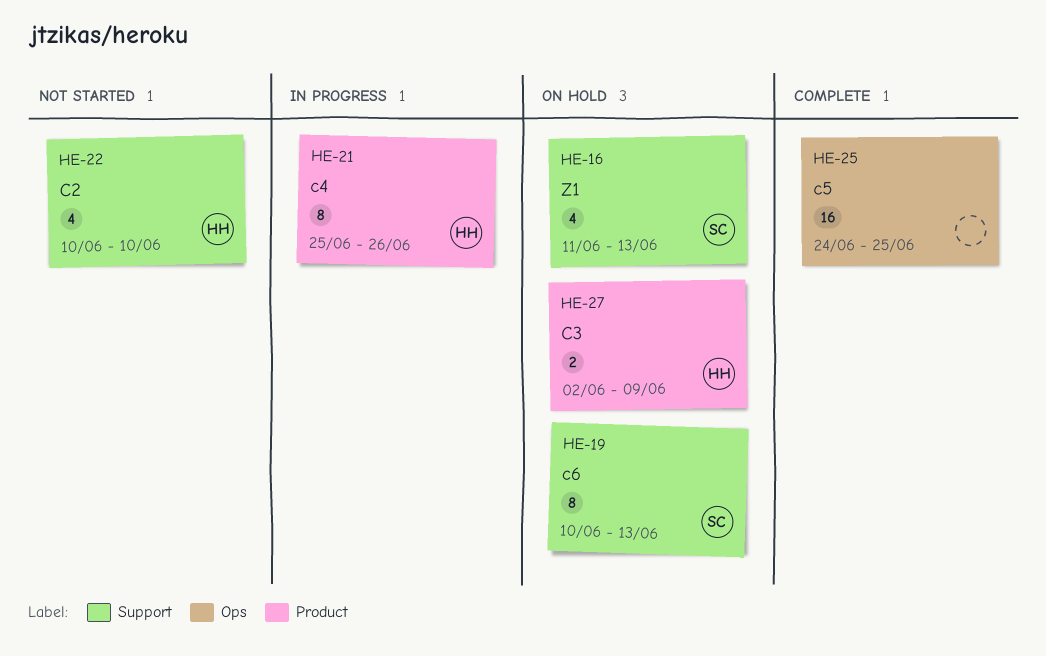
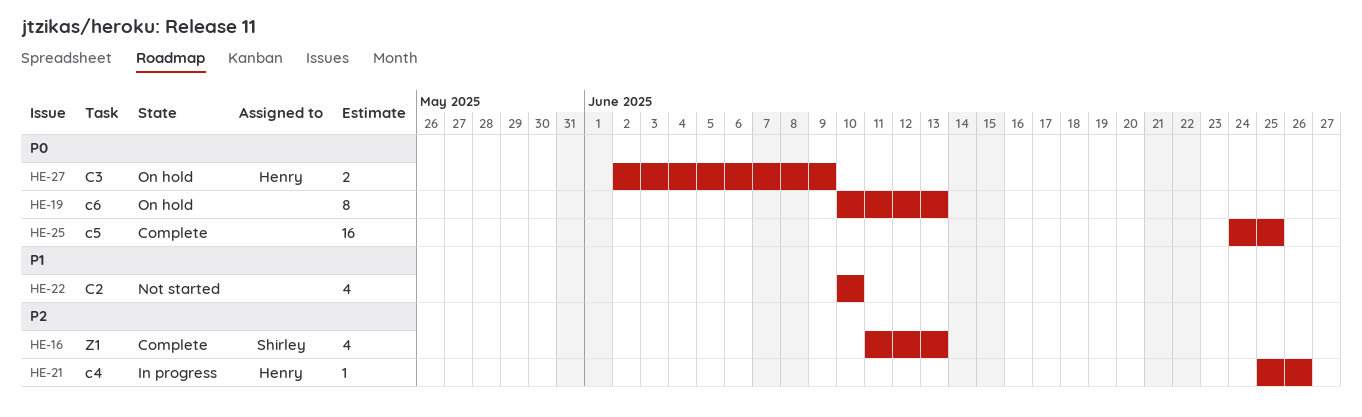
HE-16, status: On hold -> Complete
HE-19, owner: Shirley -> none
HE-21, estimate: 8 -> 1
HE-22, owner: Henry -> none

